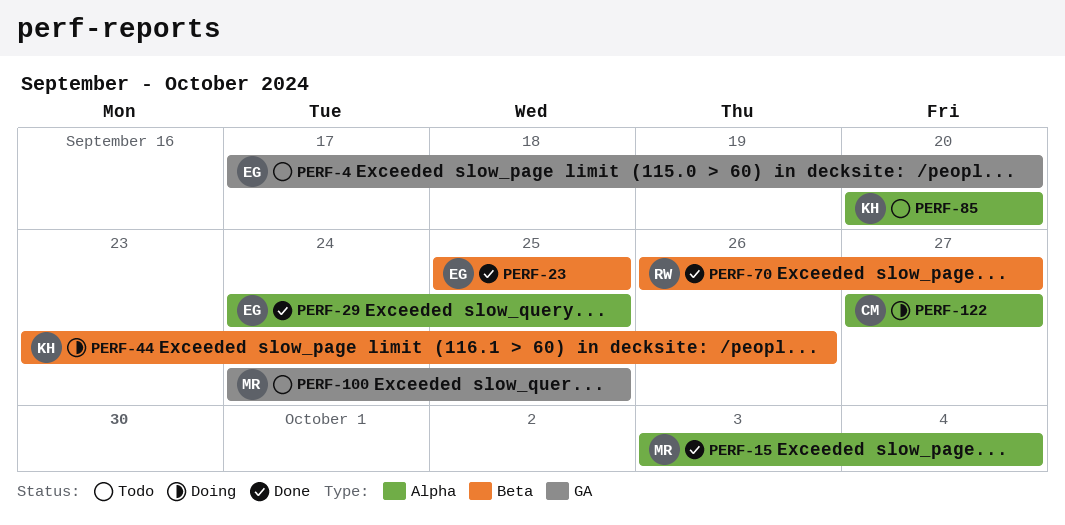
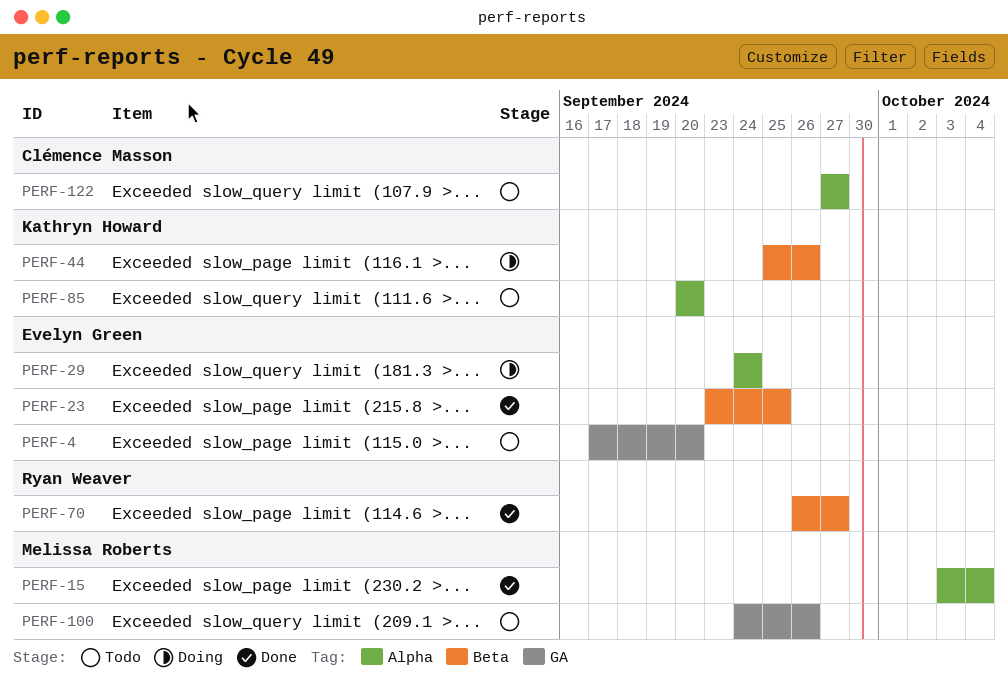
PERF-23, start: Sep 25 -> Sep 23
PERF-29, status: Done -> Doing
PERF-29, due: Sep 25 -> Sep 24
PERF-44, start: Sep 23 -> Sep 25
PERF-100, due: Sep 25 -> Sep 26
PERF-122, status: Doing -> Todo

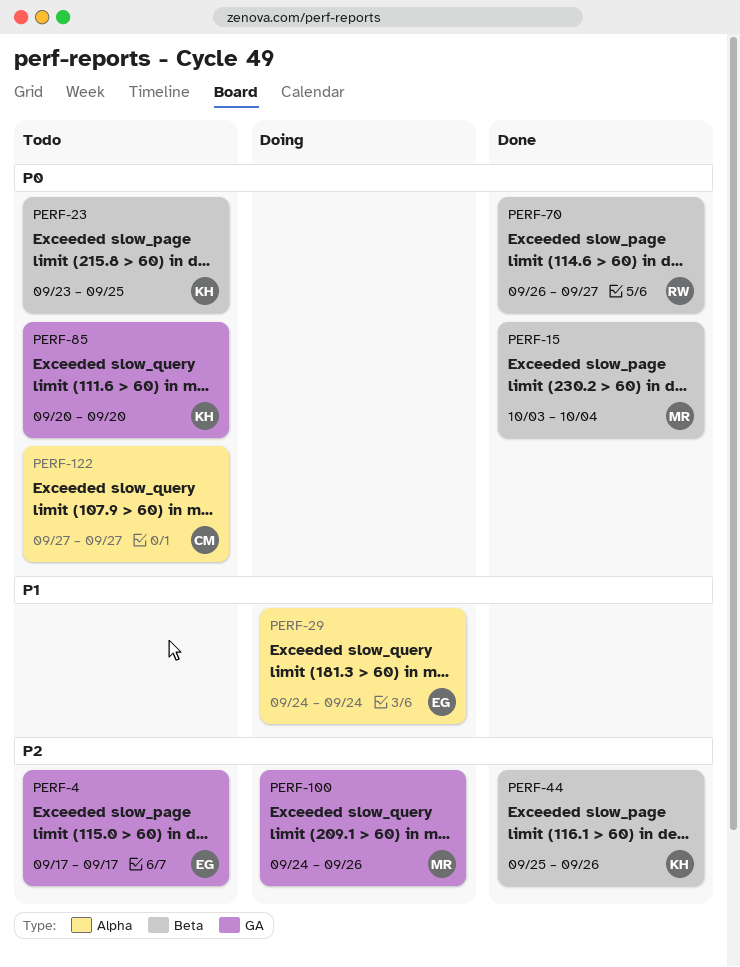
PERF-4, due: Sep 20 -> Sep 17
PERF-15, label: Alpha -> Beta
PERF-23, status: Done -> Todo
PERF-23, owner: Evelyn Green -> Kathryn Howard
PERF-44, status: Doing -> Done
PERF-85, label: Alpha -> GA
PERF-100, status: Todo -> Doing

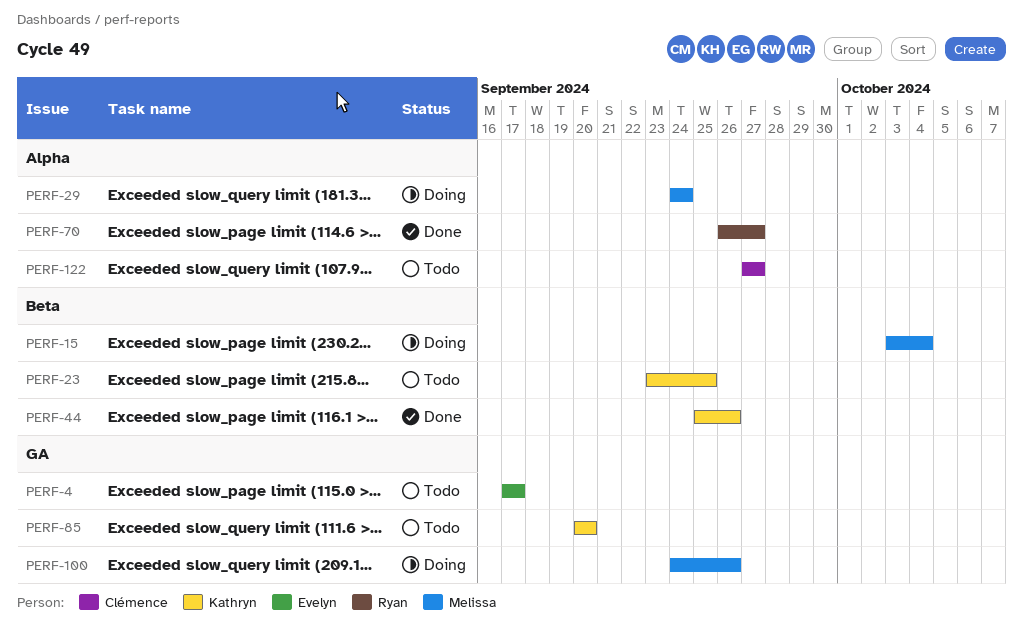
PERF-15, status: Done -> Doing
PERF-29, owner: Evelyn -> Melissa
PERF-70, label: Beta -> Alpha

